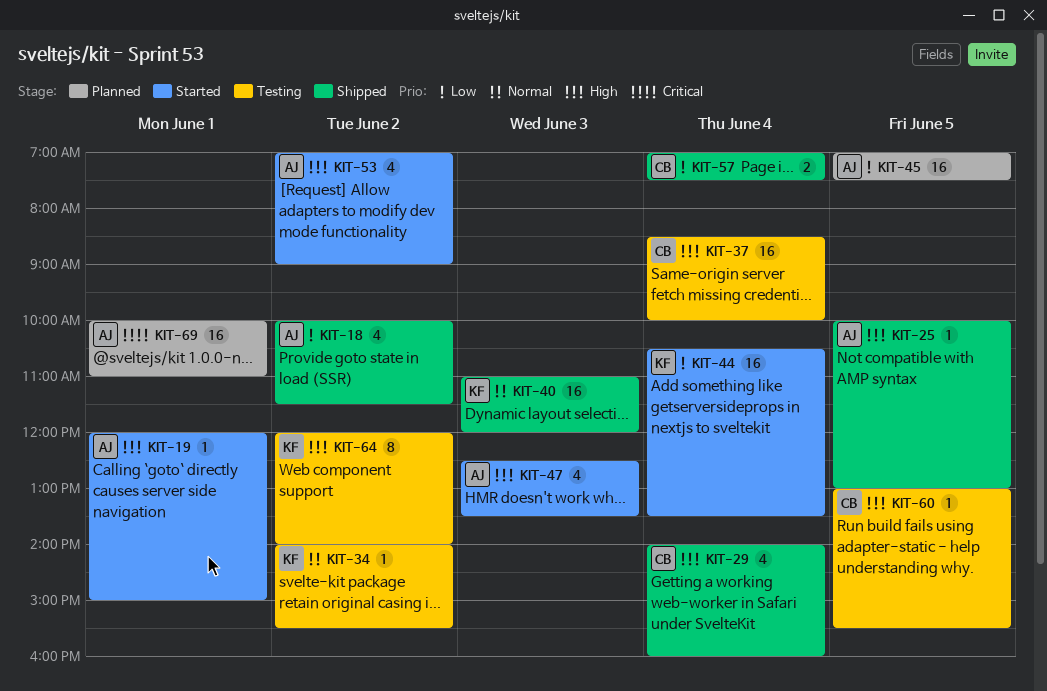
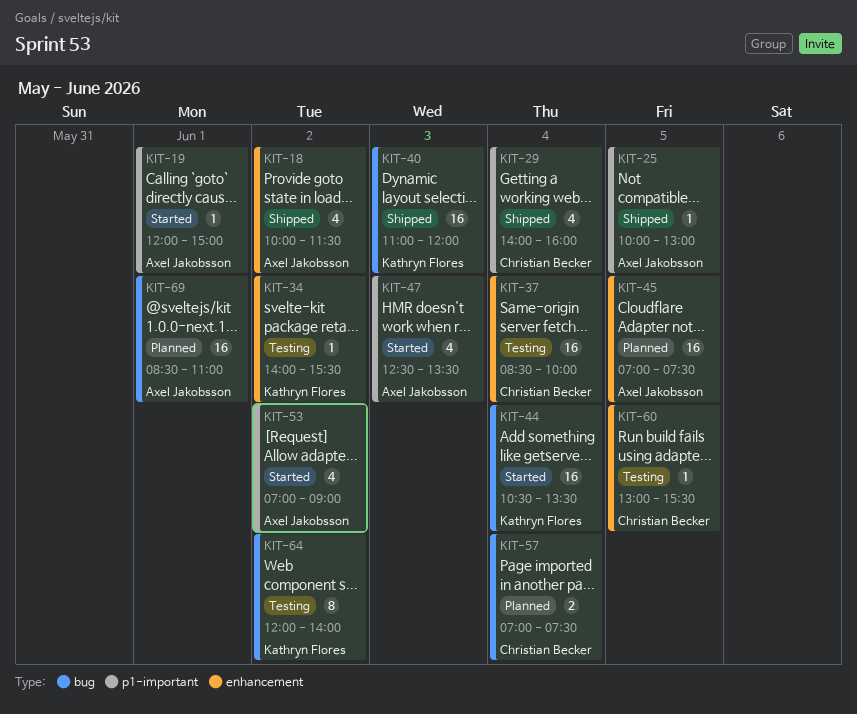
KIT-57, status: Shipped -> Planned
KIT-69, begins: 10:00 -> 08:30

